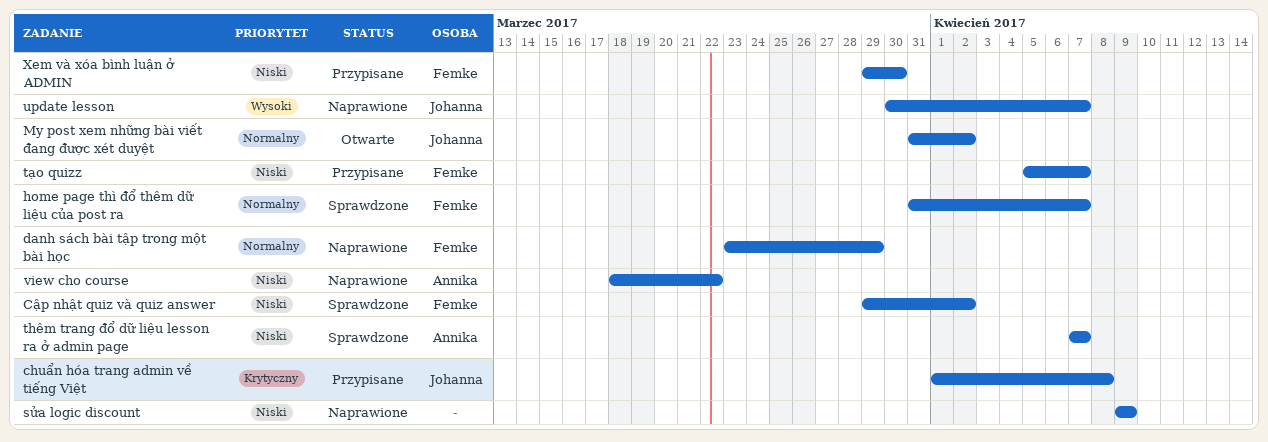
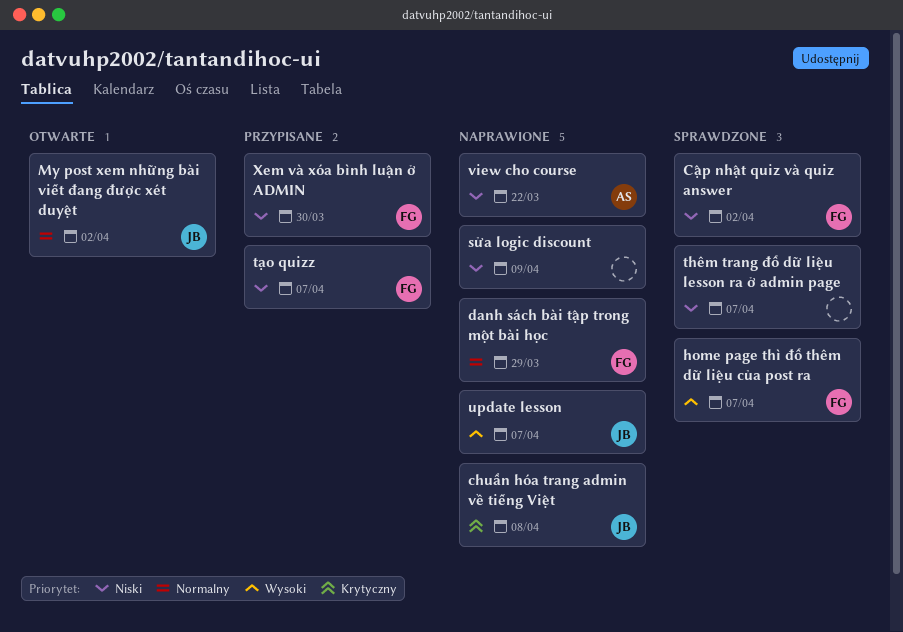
chuẩn hóa trang admin về tiếng Việt, status: Przypisane -> Naprawione
home page thì đổ thêm dữ liệu của post ra, priority: Normalny -> Wysoki
thêm trang đổ dữ liệu lesson ra ở admin page, owner: Annika -> none

